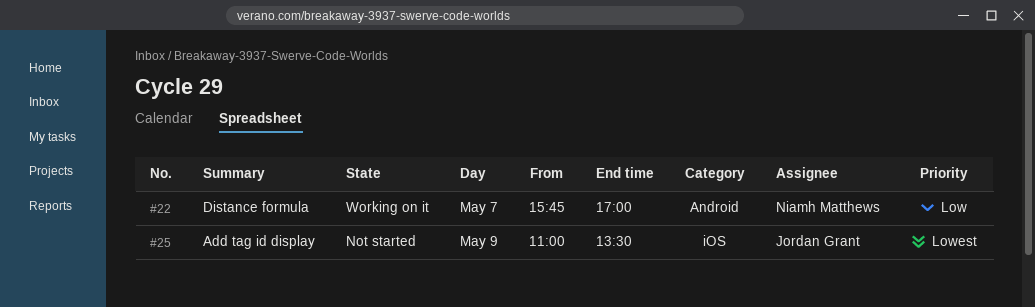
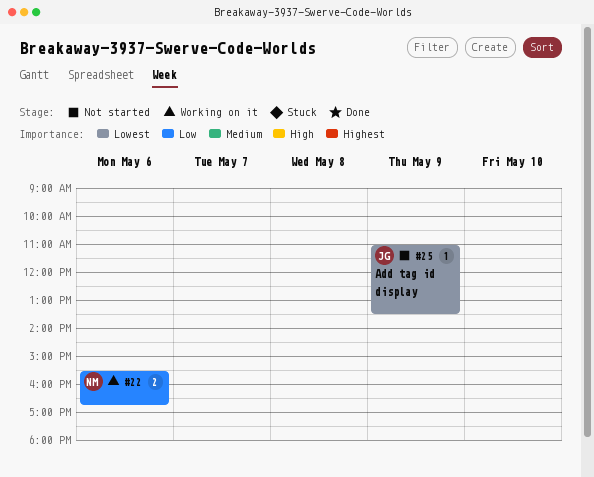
#22, day: May 7 -> May 6
#22, begins: 15:45 -> 15:30
#22, ends: 17:00 -> 16:45

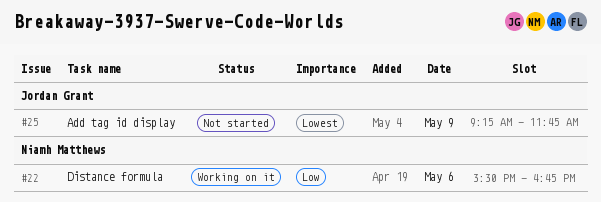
#25, begins: 11:00 -> 09:15
#25, ends: 13:30 -> 11:45

